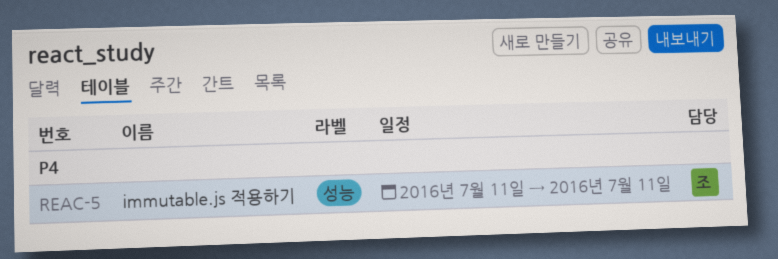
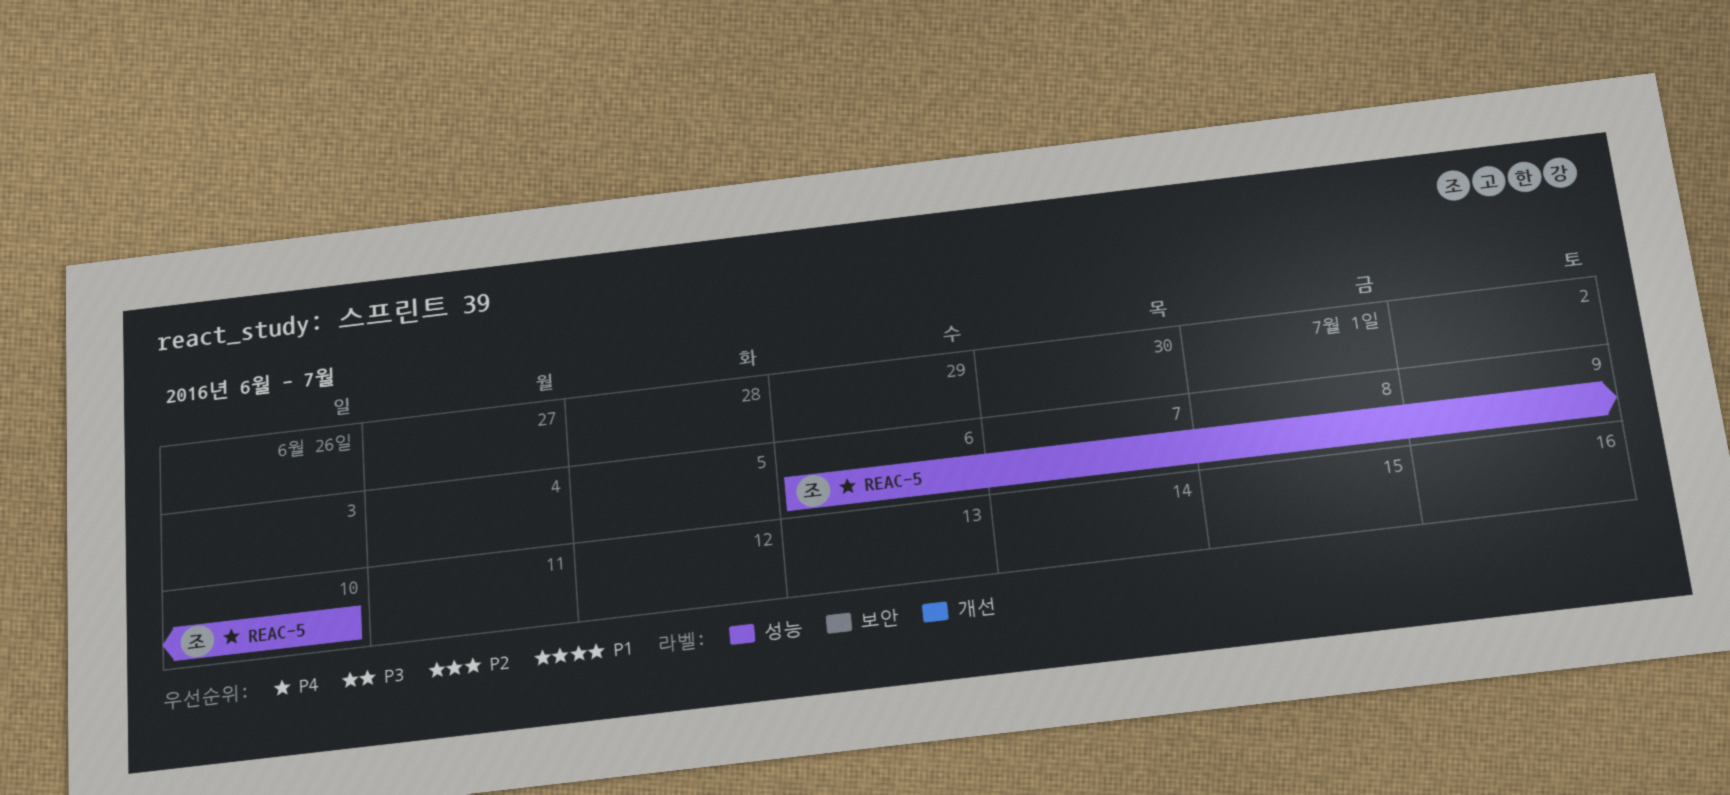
REAC-5, start: Jul 11 -> Jul 6
REAC-5, due: Jul 11 -> Jul 10

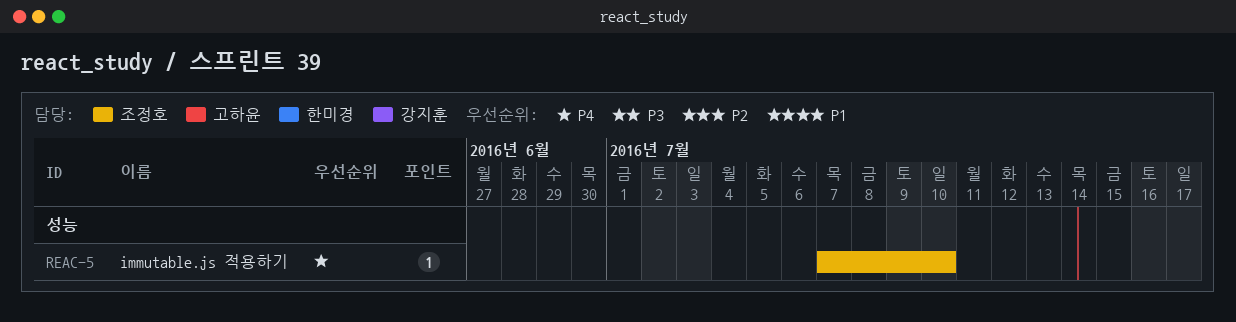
REAC-5, start: Jul 6 -> Jul 7

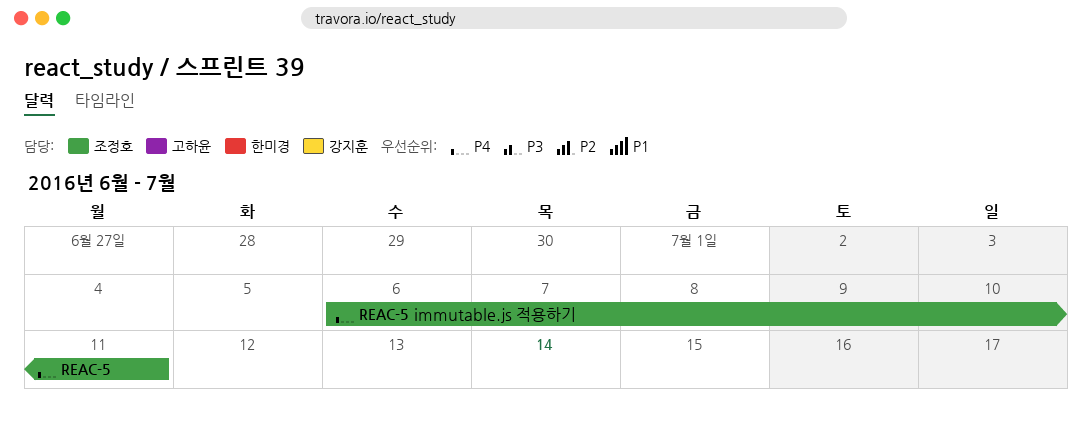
REAC-5, start: Jul 7 -> Jul 6
REAC-5, due: Jul 10 -> Jul 11

